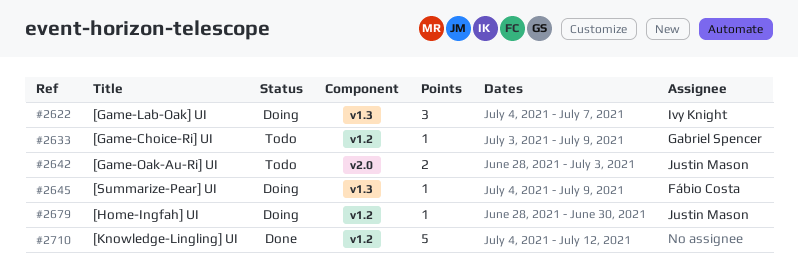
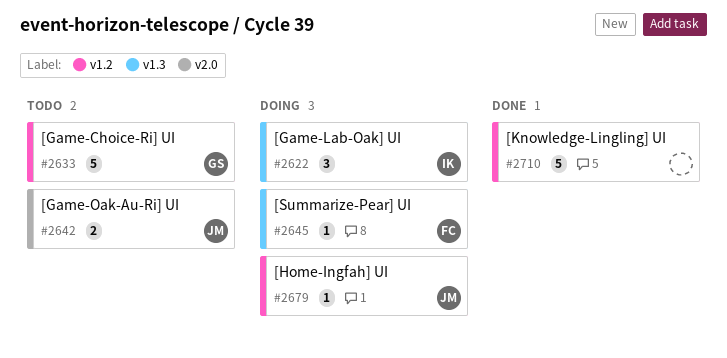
#2633, estimate: 1 -> 5

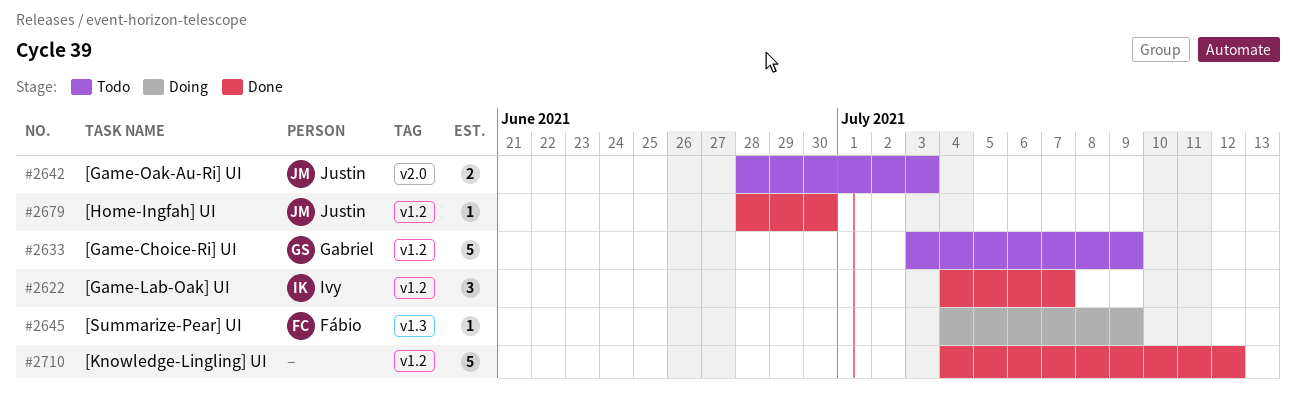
#2622, status: Doing -> Done
#2622, label: v1.3 -> v1.2
#2679, status: Doing -> Done

